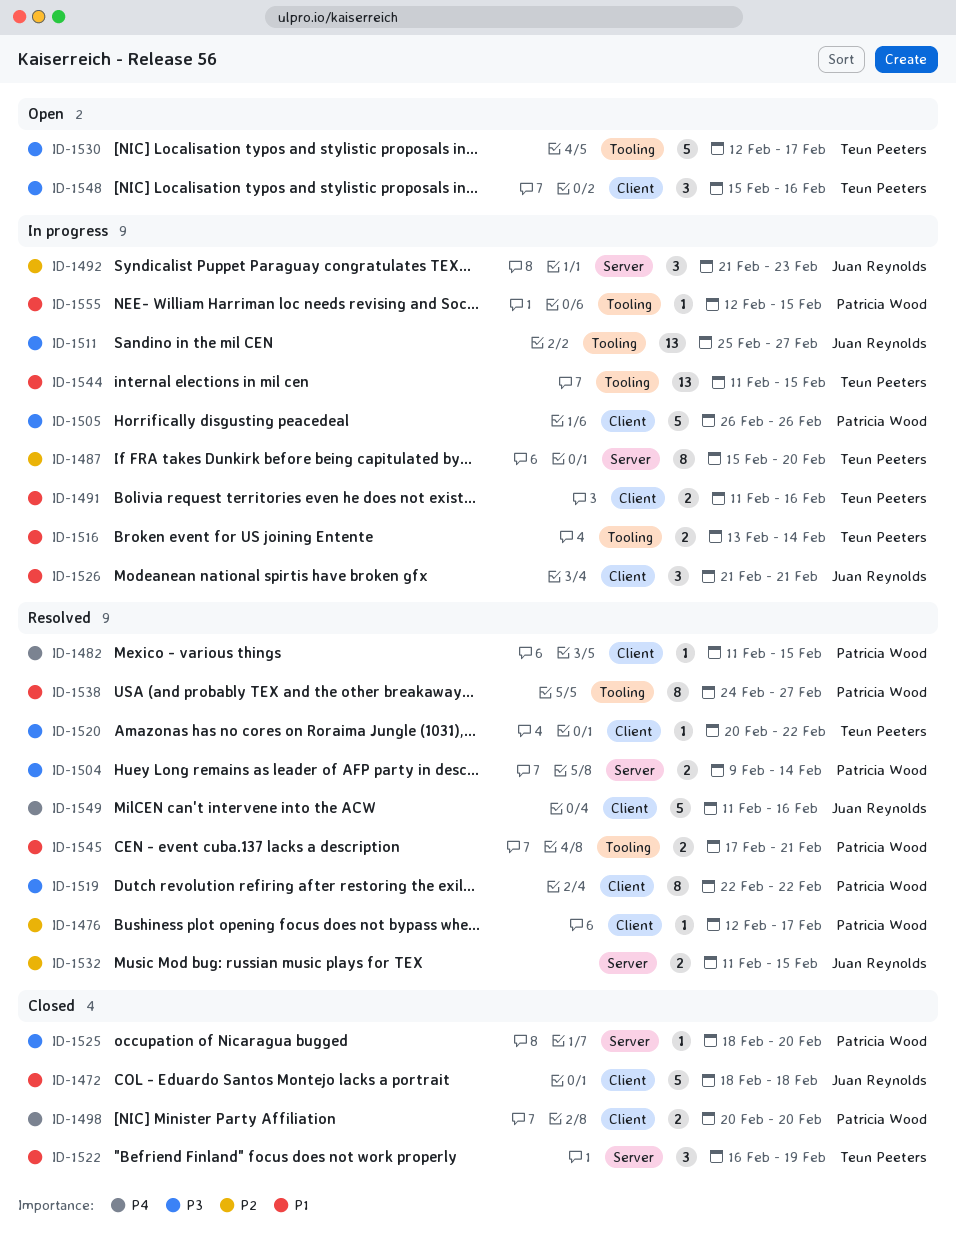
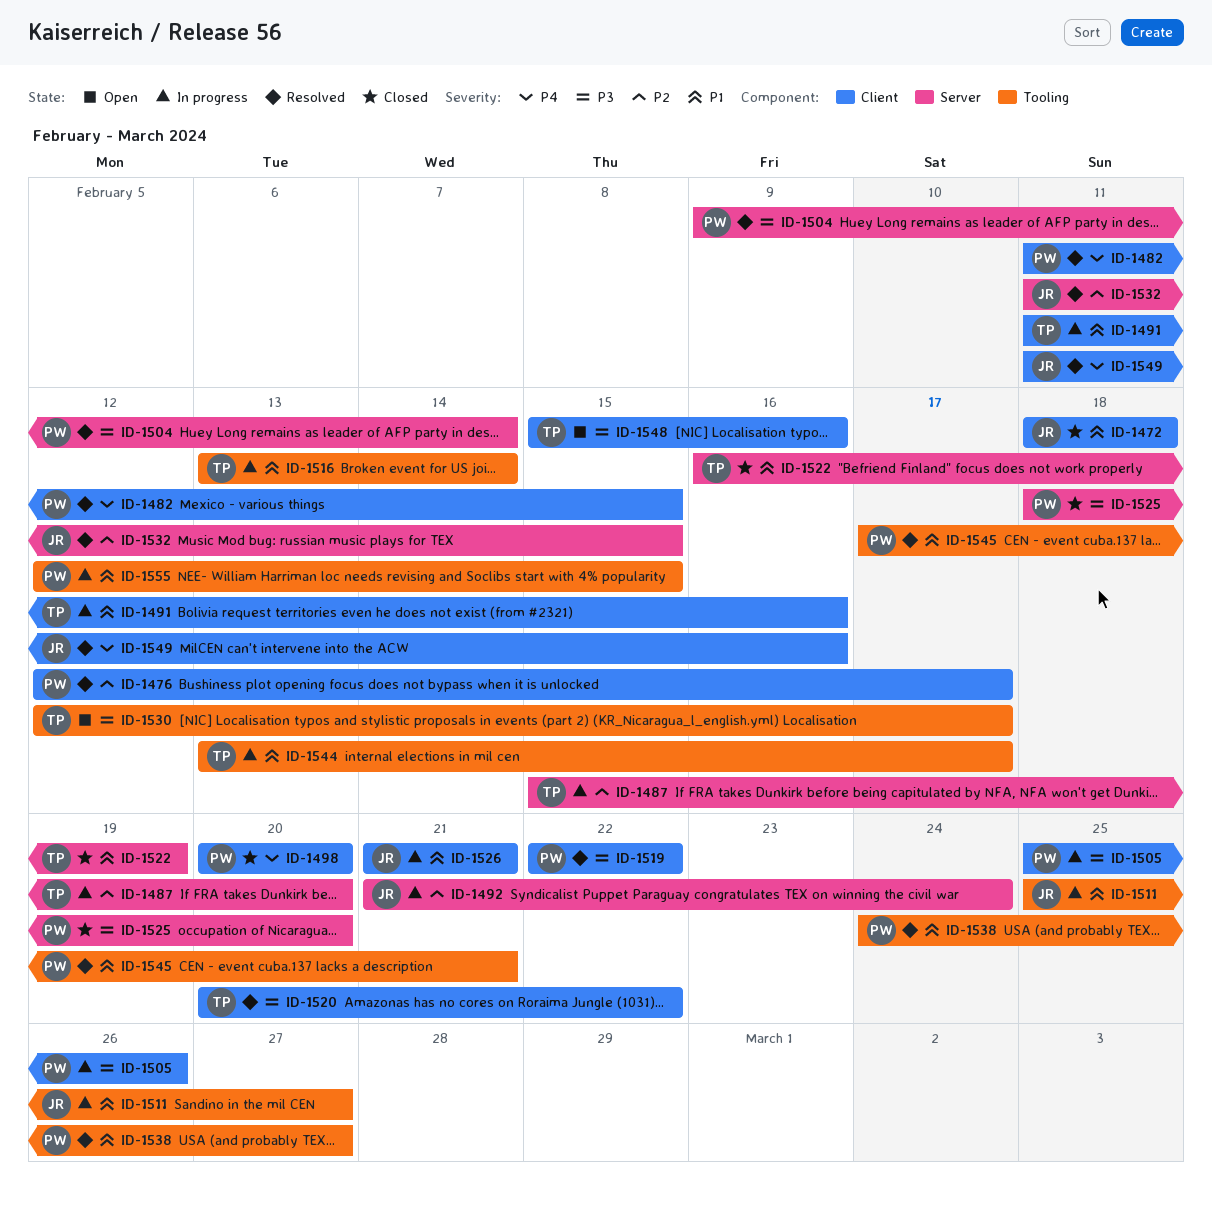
ID-1492, due: Feb 23 -> Feb 24
ID-1505, start: Feb 26 -> Feb 25
ID-1511, priority: P3 -> P1
ID-1544, start: Feb 11 -> Feb 13
ID-1544, due: Feb 15 -> Feb 17

